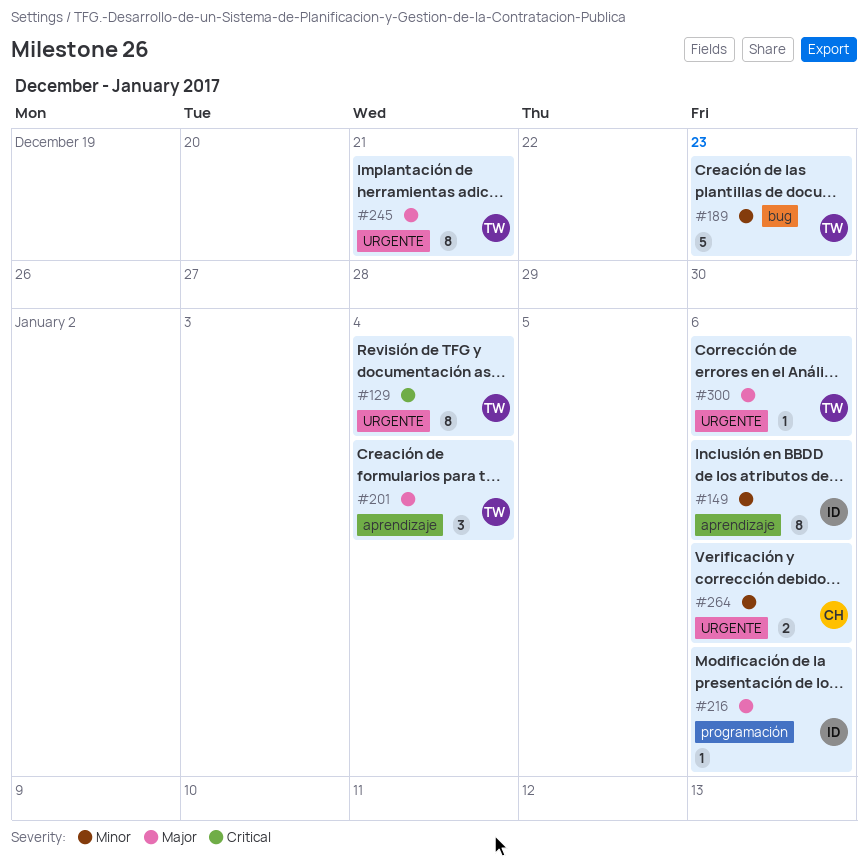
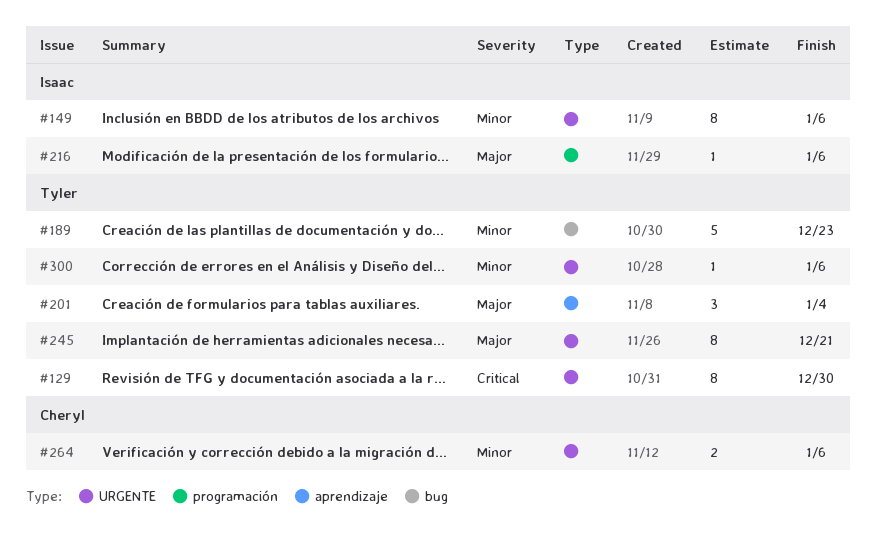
#129, due: Jan 4 -> Dec 30
#149, label: aprendizaje -> URGENTE
#300, priority: Major -> Minor

